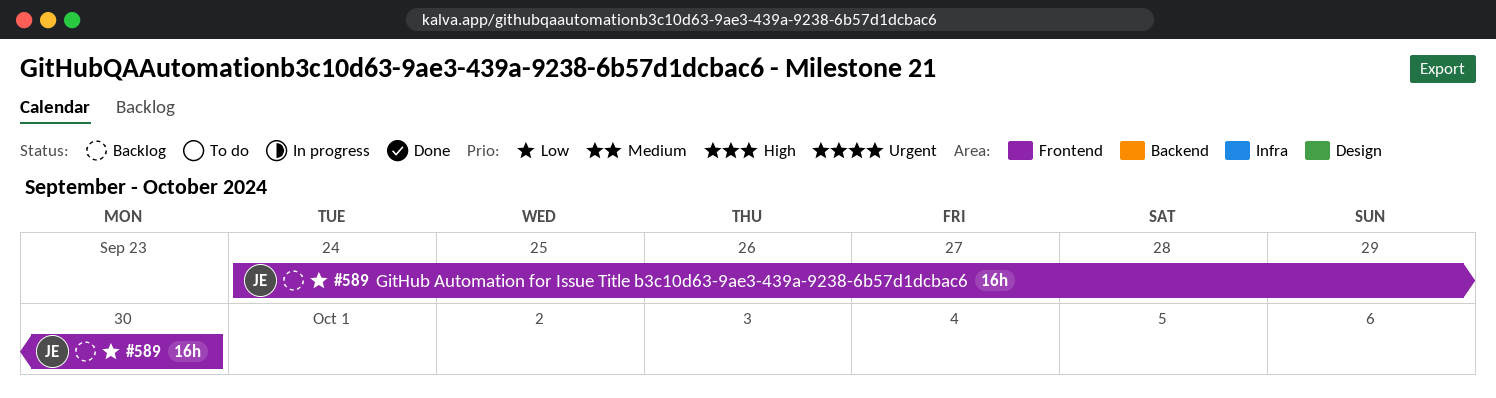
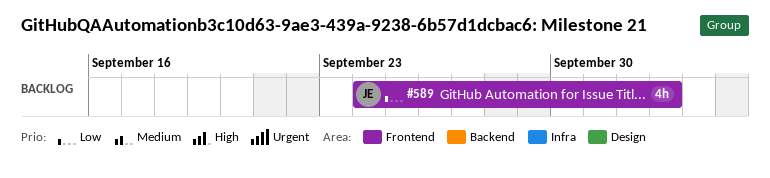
#589, estimate: 16h -> 4h
#589, due: Sep 30 -> Oct 3

